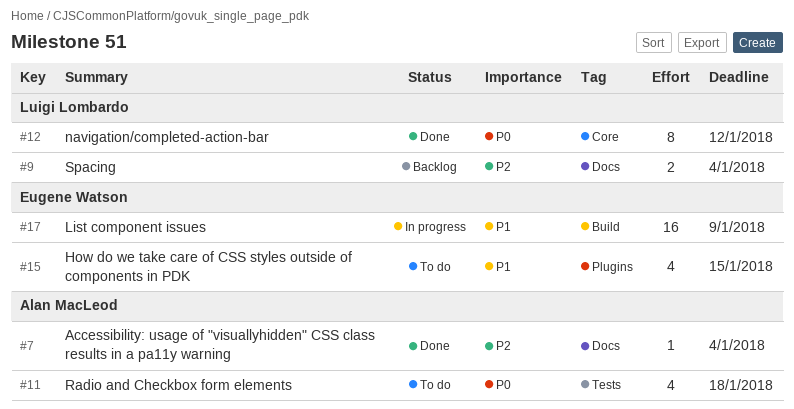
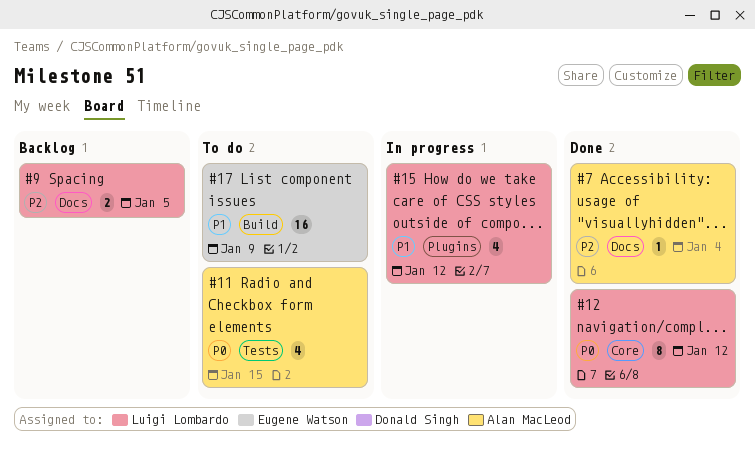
#9, due: Jan 4 -> Jan 5
#11, due: Jan 18 -> Jan 15
#15, status: To do -> In progress
#15, owner: Eugene Watson -> Luigi Lombardo
#15, due: Jan 15 -> Jan 12
#17, status: In progress -> To do

